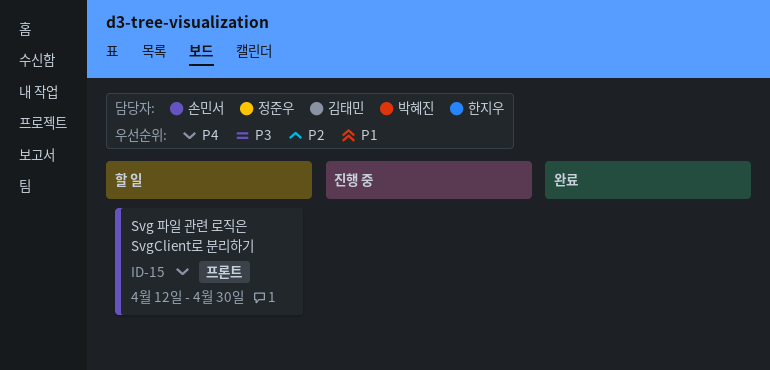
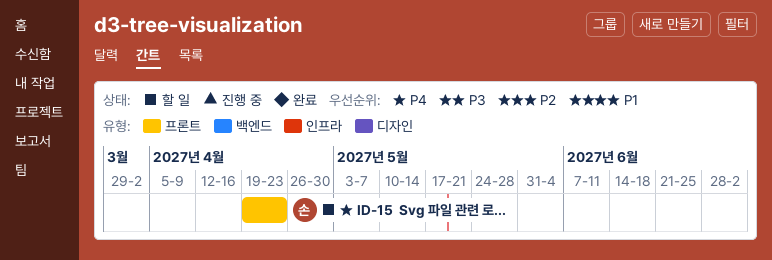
ID-15, start: Apr 12 -> Apr 19
ID-15, due: Apr 30 -> Apr 23

